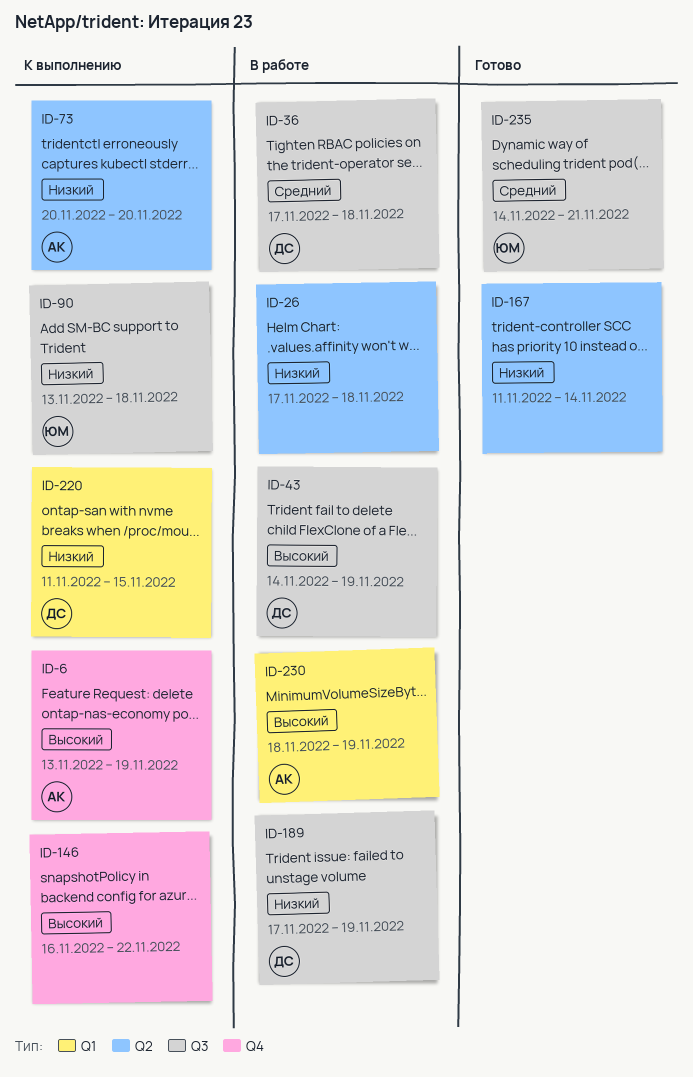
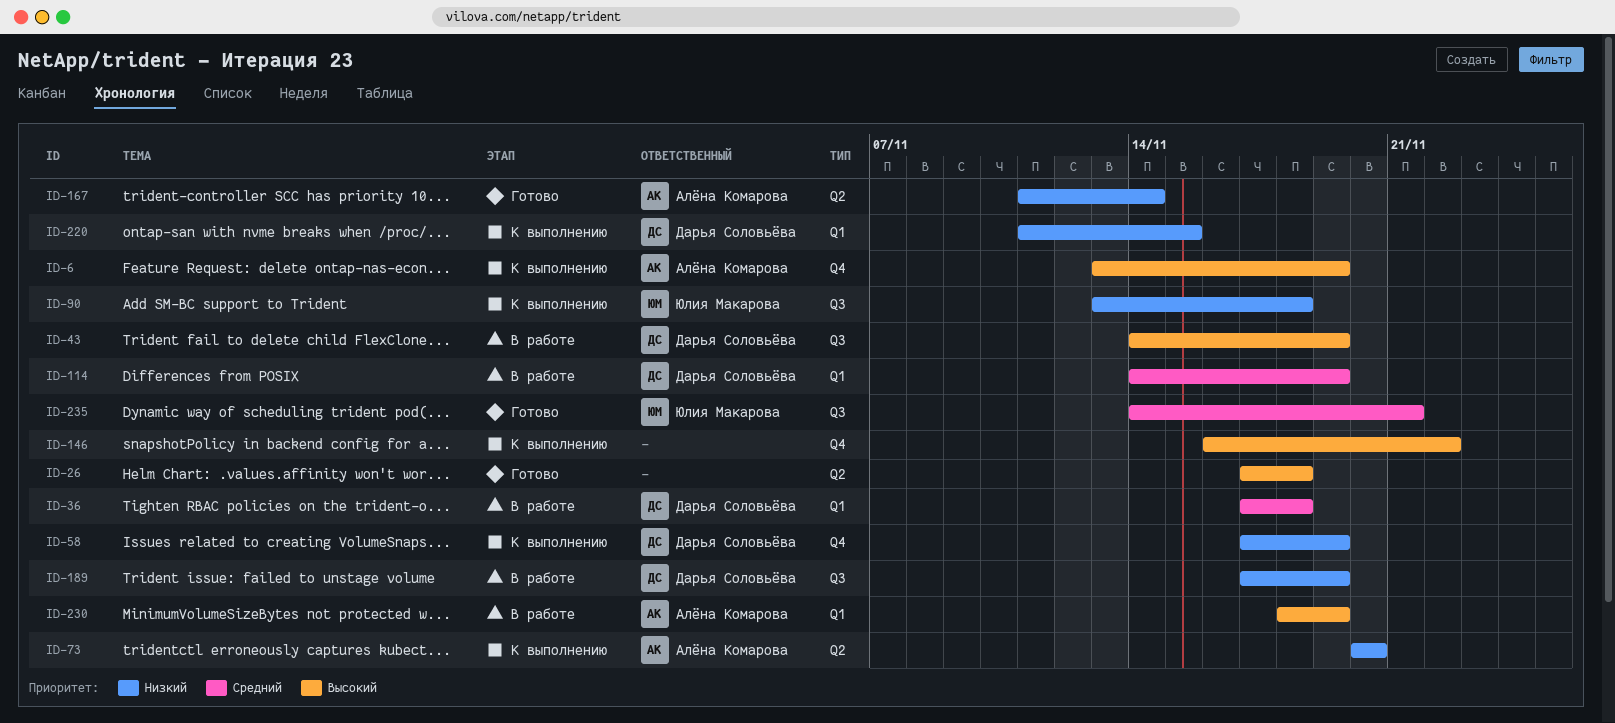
ID-26, status: В работе -> Готово
ID-26, priority: Низкий -> Высокий
ID-36, label: Q3 -> Q1
ID-58: none -> present
ID-114: none -> present
ID-167, owner: none -> Алёна Комарова

